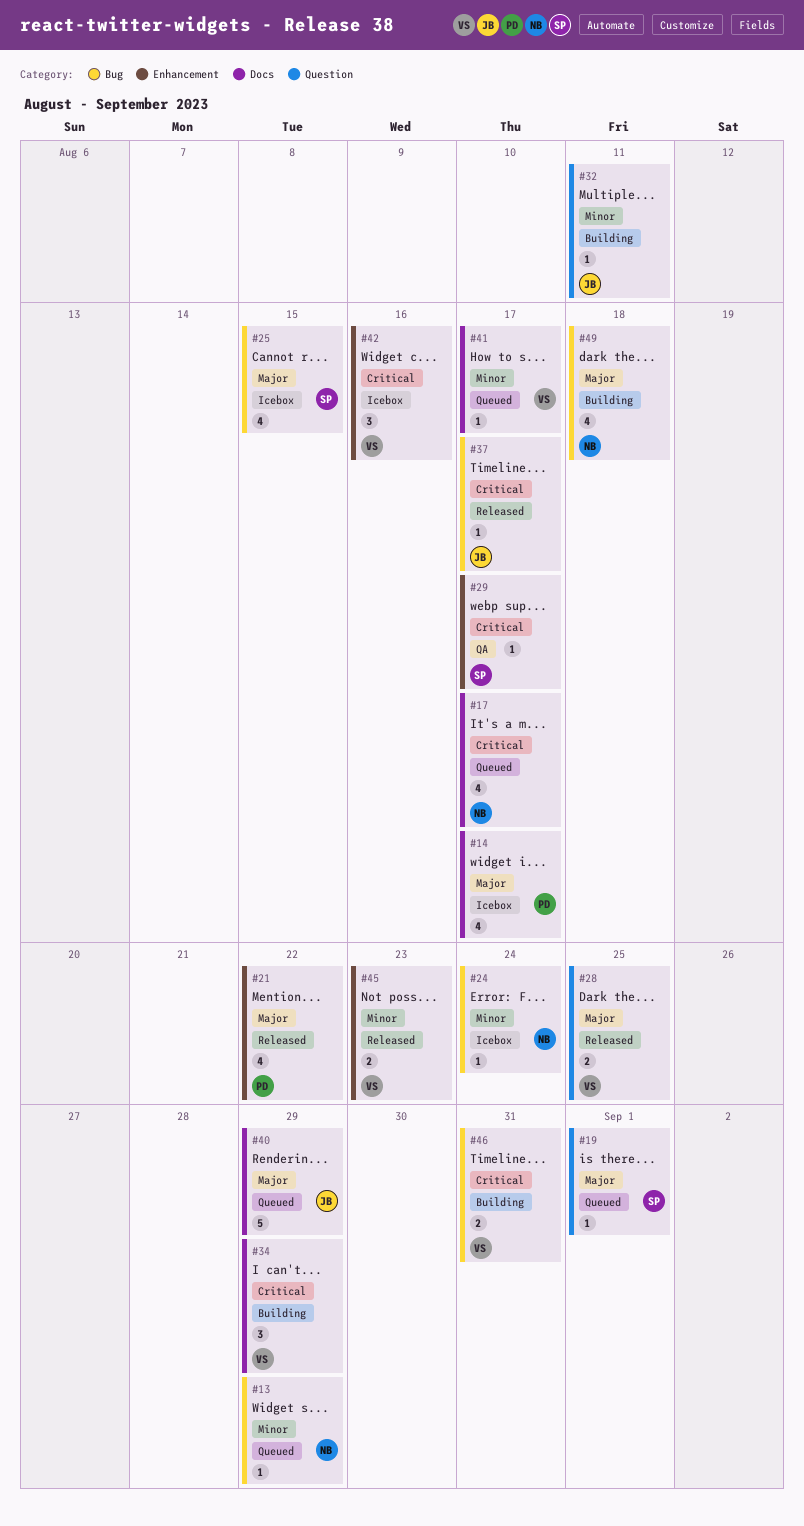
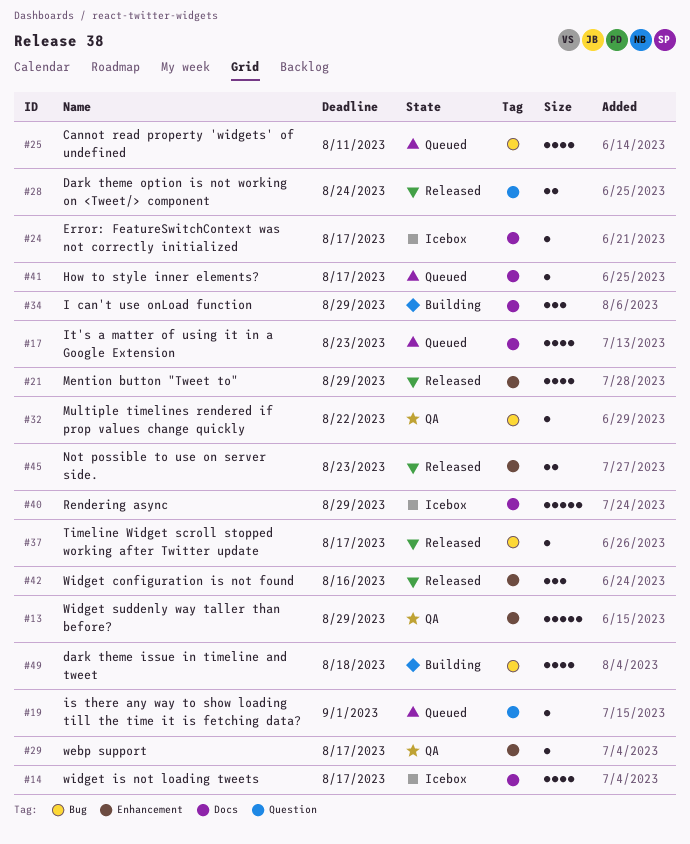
#13, status: Queued -> QA
#13, label: Bug -> Enhancement
#13, estimate: 1 -> 5
#17, due: Aug 17 -> Aug 23
#21, due: Aug 22 -> Aug 29
#24, label: Bug -> Docs
#24, due: Aug 24 -> Aug 17
#25, status: Icebox -> Queued
#25, due: Aug 15 -> Aug 11
#28, due: Aug 25 -> Aug 24
#32, status: Building -> QA
#32, label: Question -> Bug
#32, due: Aug 11 -> Aug 22
#40, status: Queued -> Icebox
#42, status: Icebox -> Released
#46: present -> none

